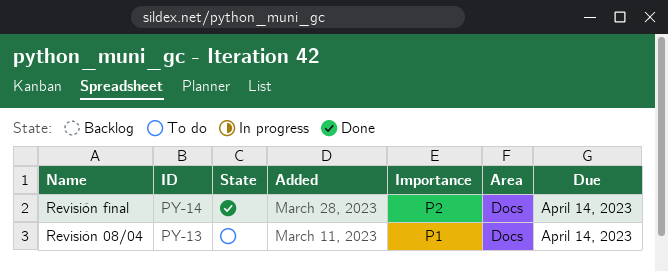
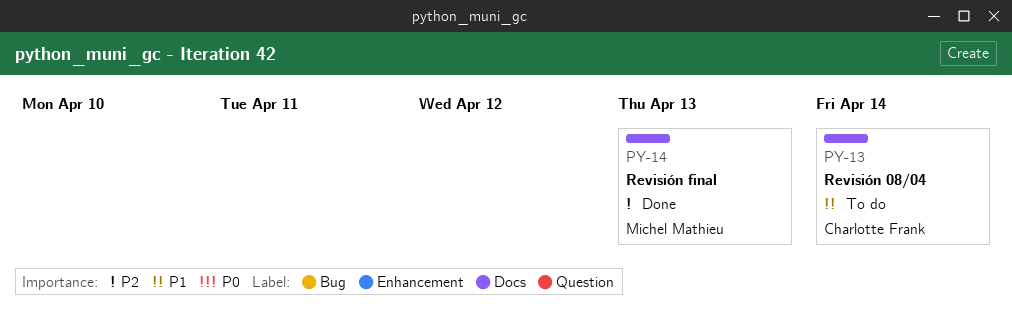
PY-14, due: Apr 14 -> Apr 13

